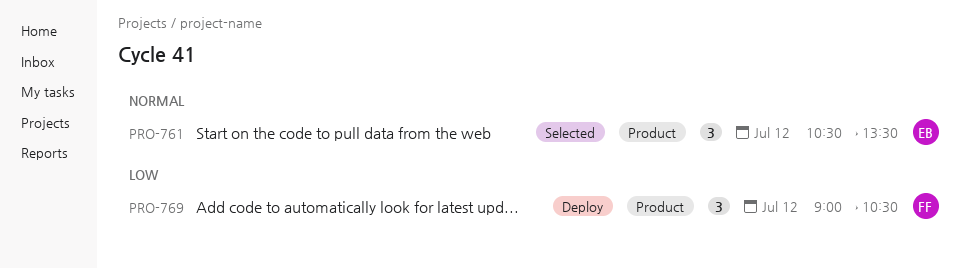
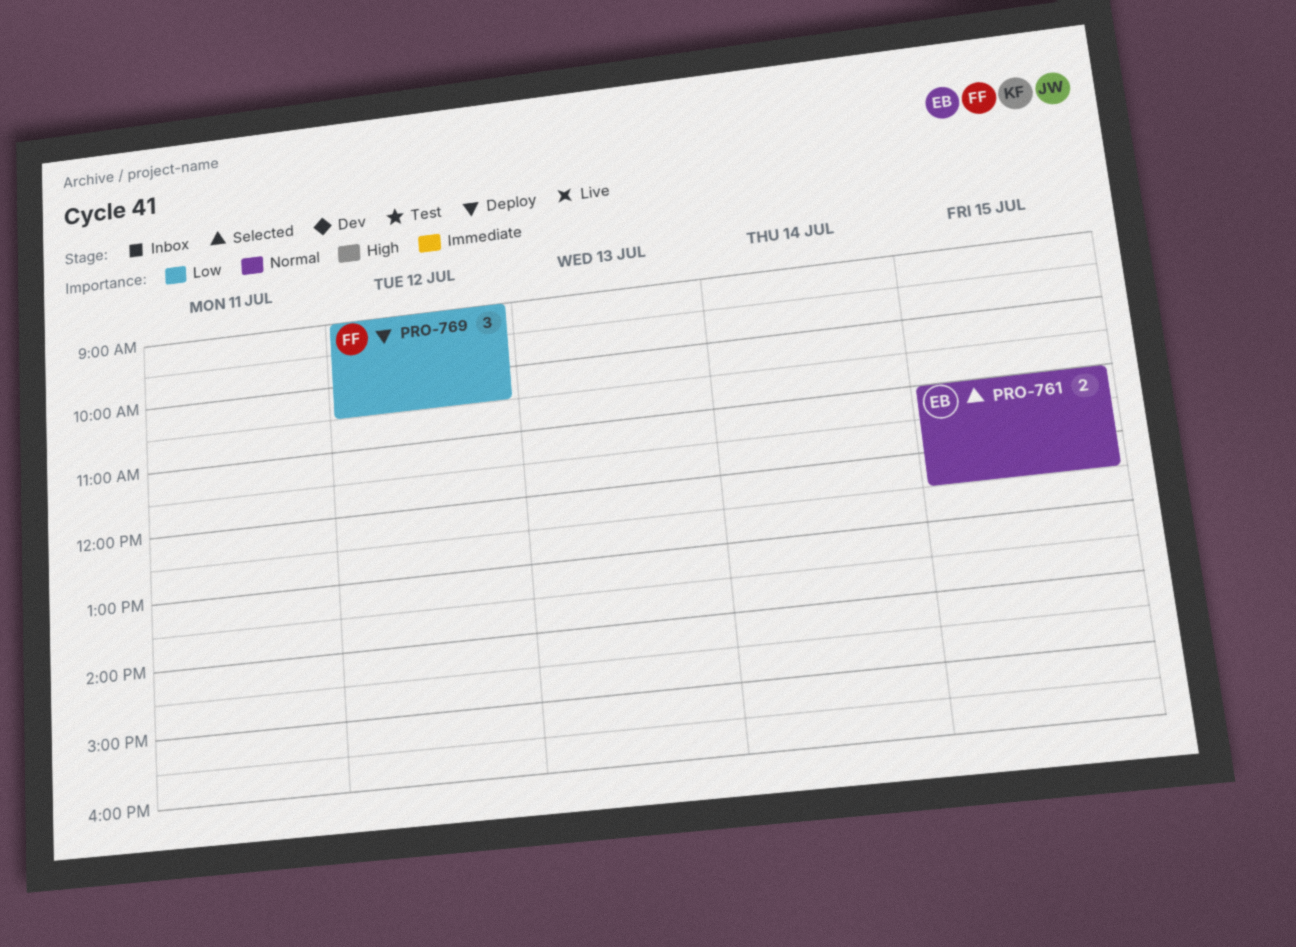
PRO-761, estimate: 3 -> 2
PRO-761, day: Jul 12 -> Jul 15
PRO-761, begins: 10:30 -> 11:00
PRO-761, ends: 13:30 -> 12:30

